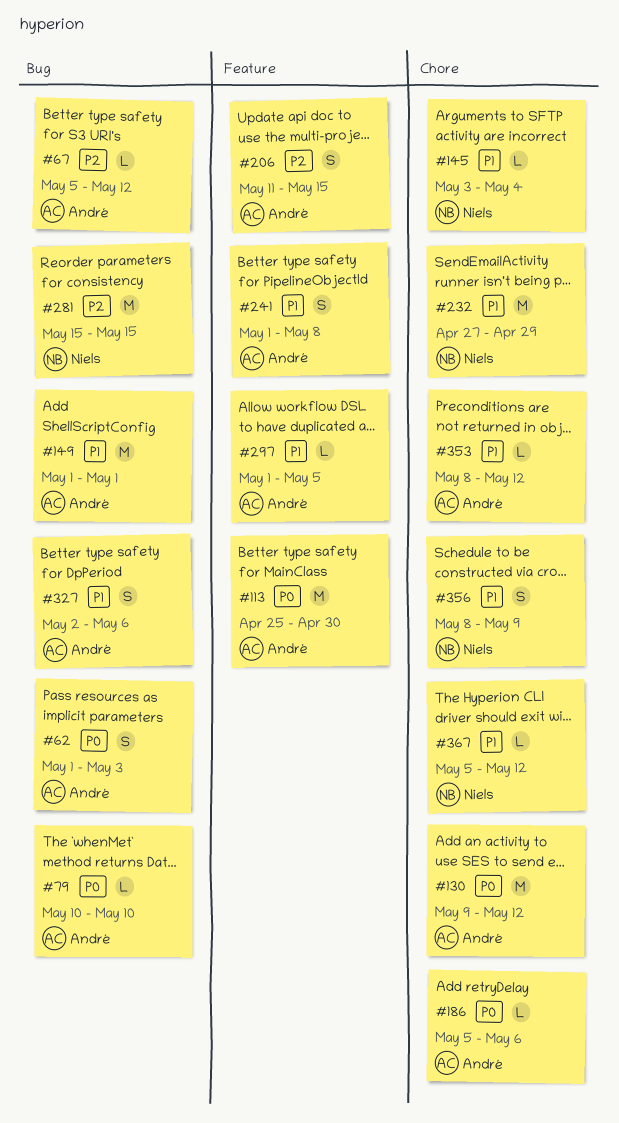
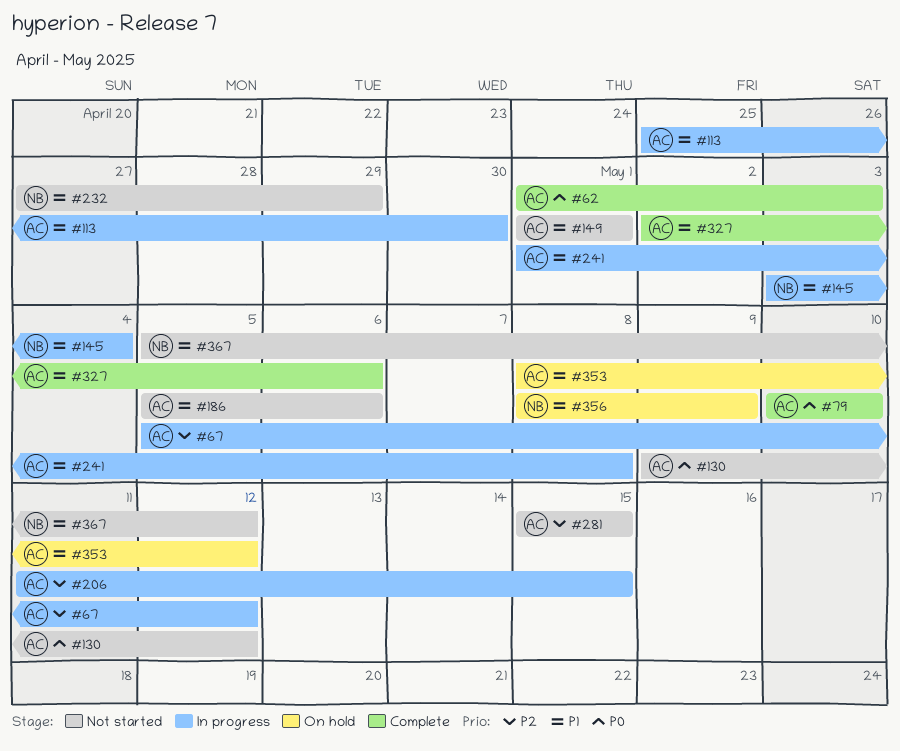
#113, priority: P0 -> P1
#186, priority: P0 -> P1
#281, owner: Niels -> André
#297: present -> none

